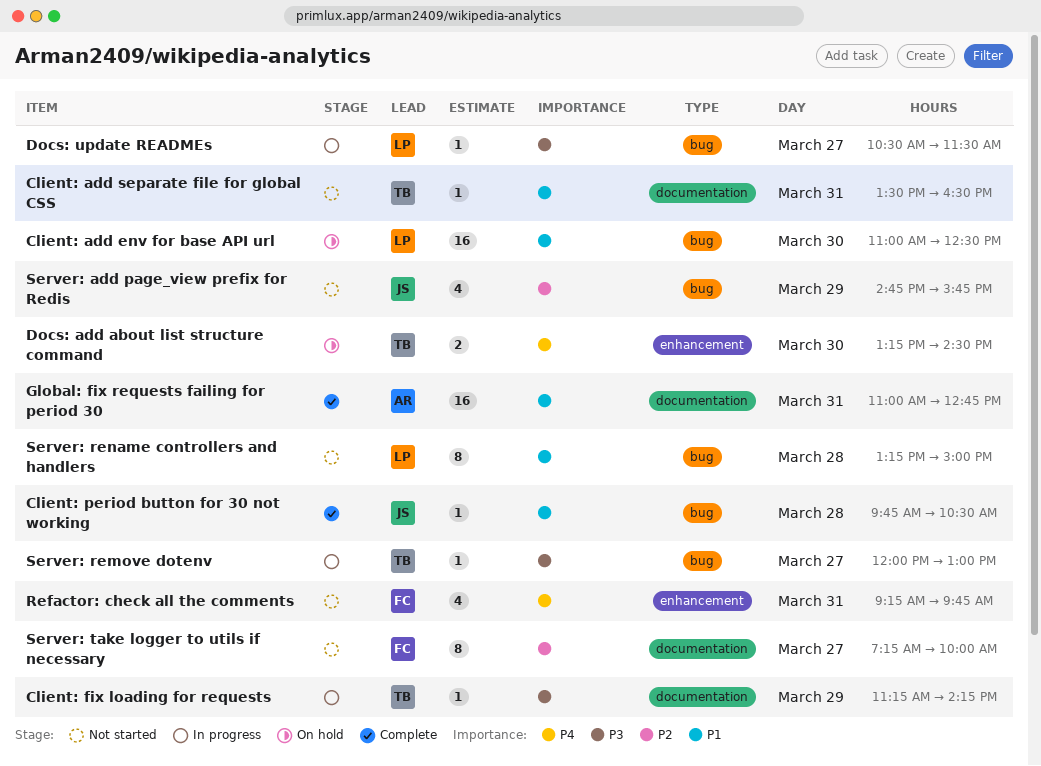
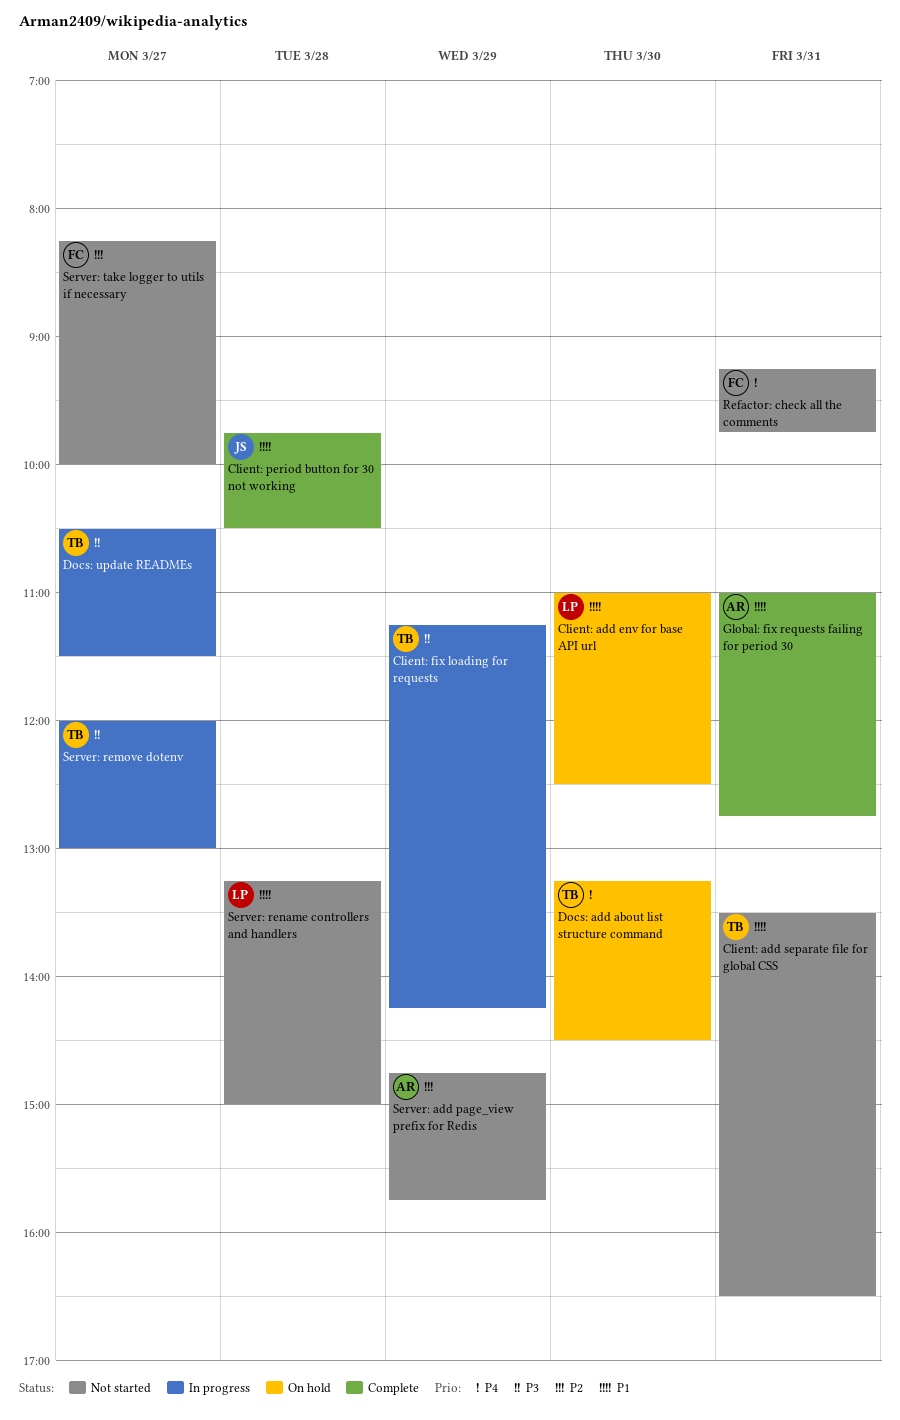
Docs: update READMEs, owner: LP -> TB
Server: add page_view prefix for Redis, owner: JS -> AR
Server: take logger to utils if necessary, begins: 07:15 -> 08:15

